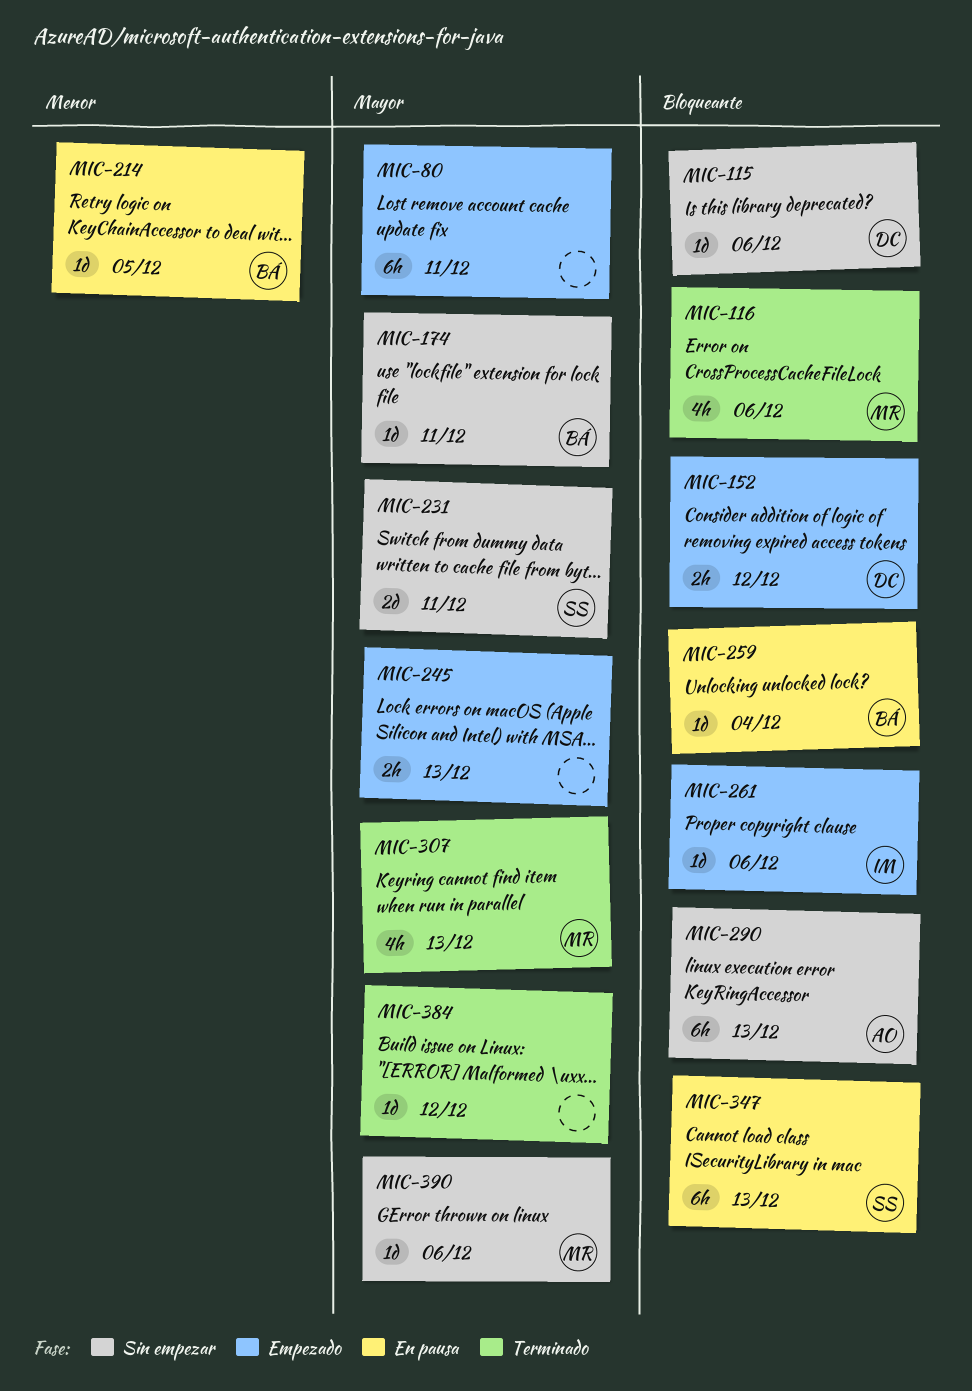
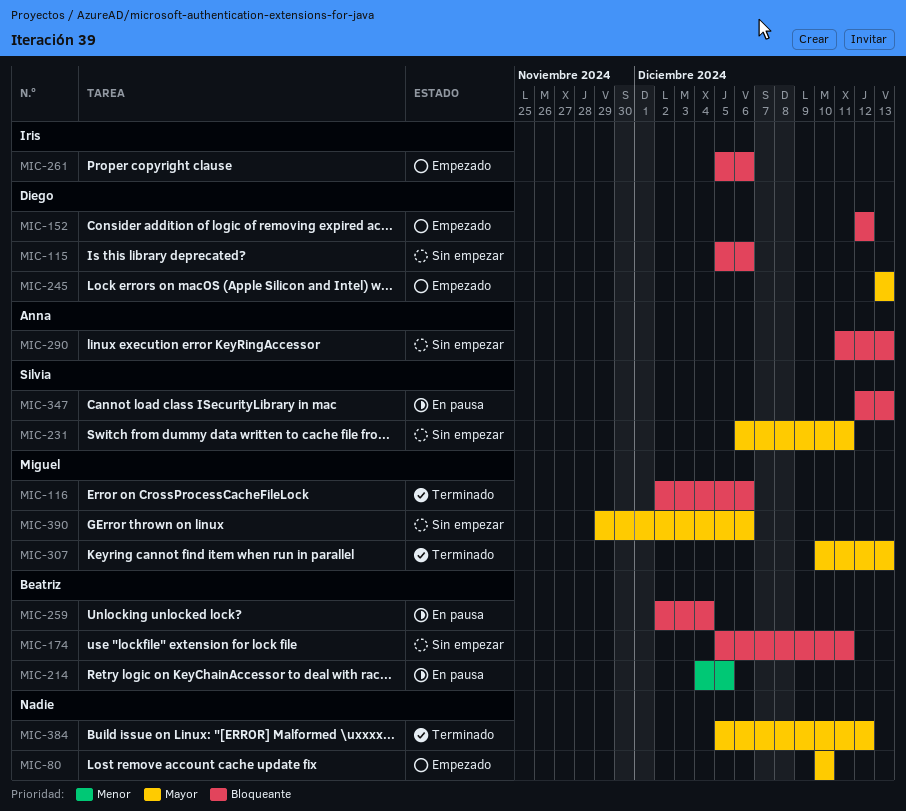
MIC-80, due: Dec 11 -> Dec 10
MIC-174, priority: Mayor -> Bloqueante
MIC-245, owner: none -> Diego

